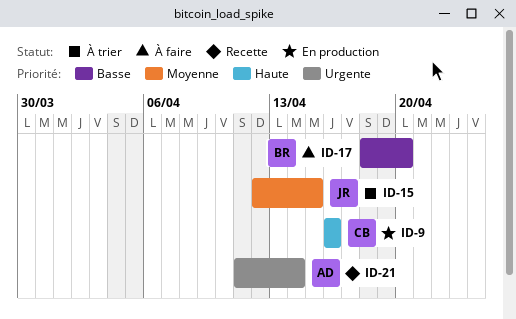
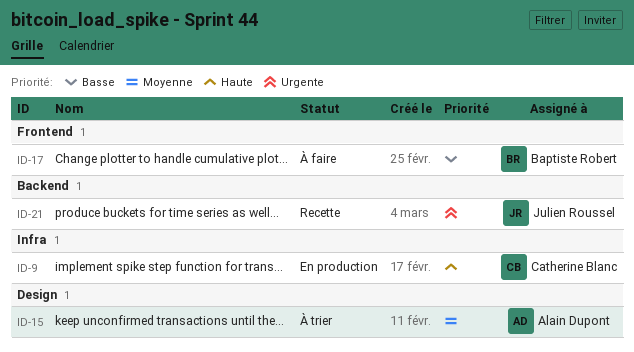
ID-15, owner: Julien Roussel -> Alain Dupont
ID-21, owner: Alain Dupont -> Julien Roussel

